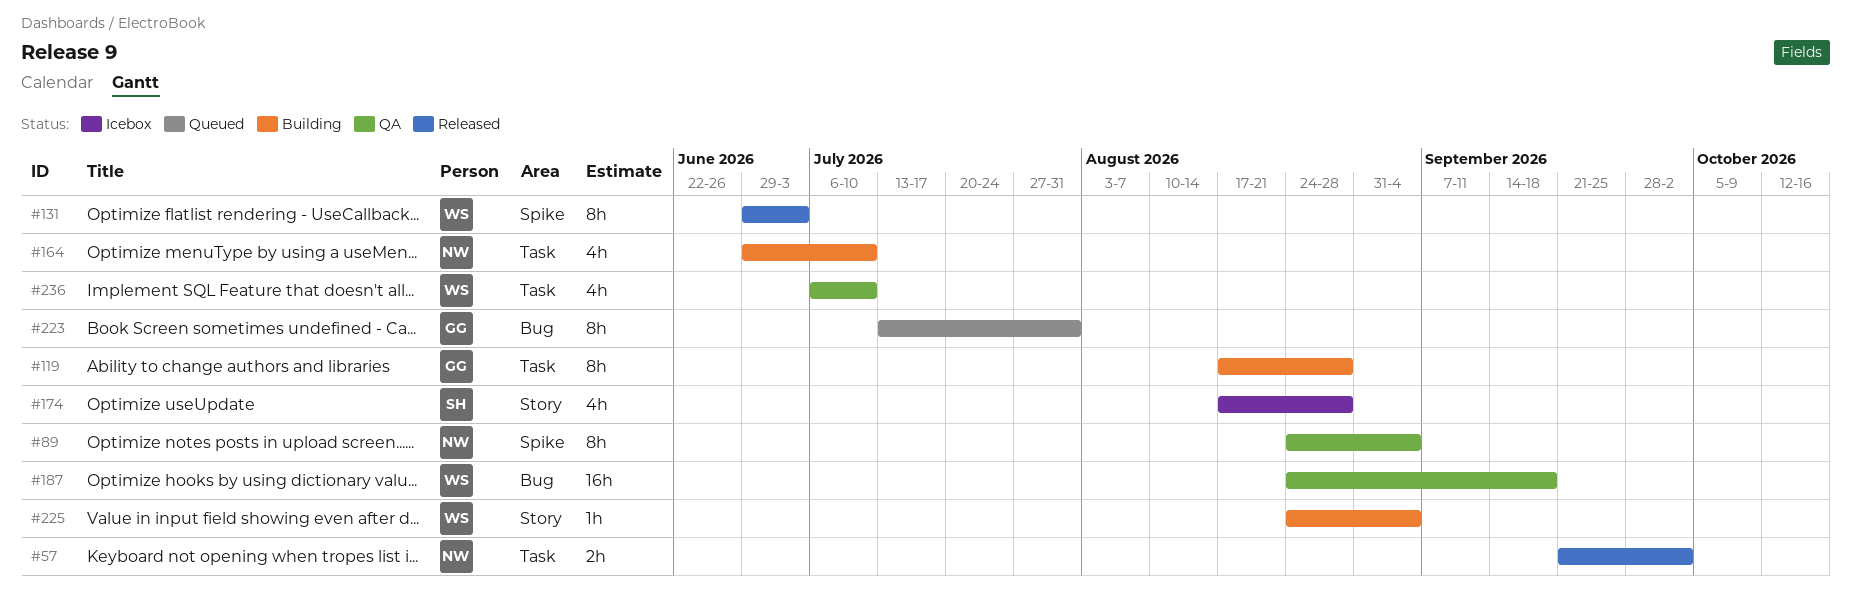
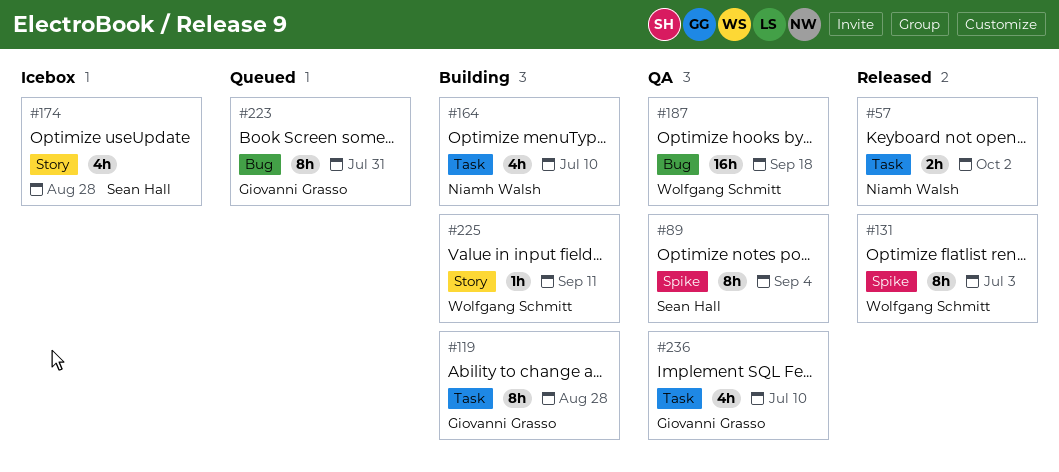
#89, owner: Niamh Walsh -> Sean Hall
#225, due: Sep 4 -> Sep 11
#236, owner: Wolfgang Schmitt -> Giovanni Grasso

